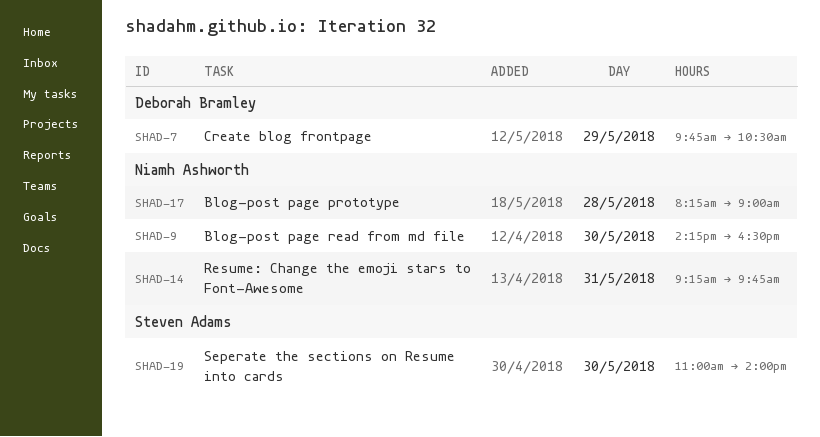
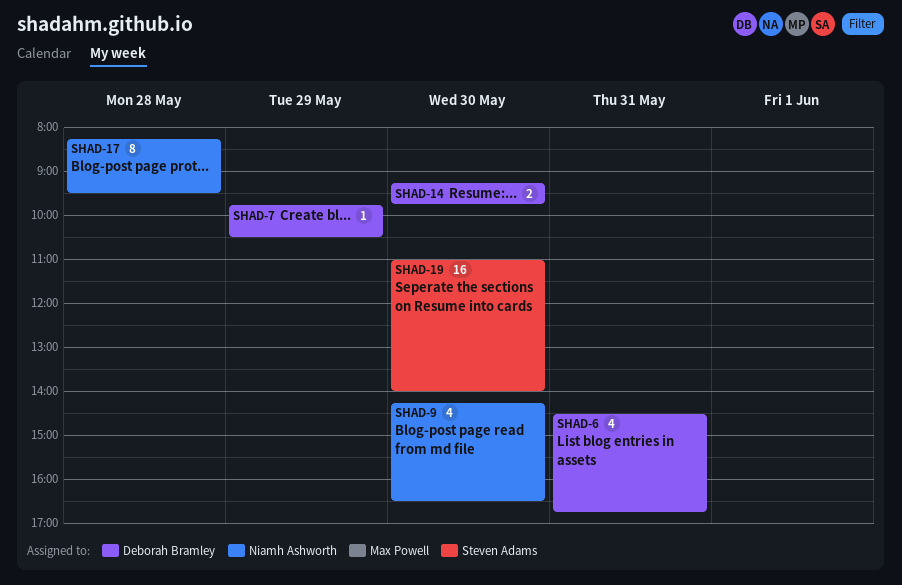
SHAD-6: none -> present
SHAD-14, owner: Niamh Ashworth -> Deborah Bramley
SHAD-14, day: May 31 -> May 30
SHAD-17, ends: 09:00 -> 09:30

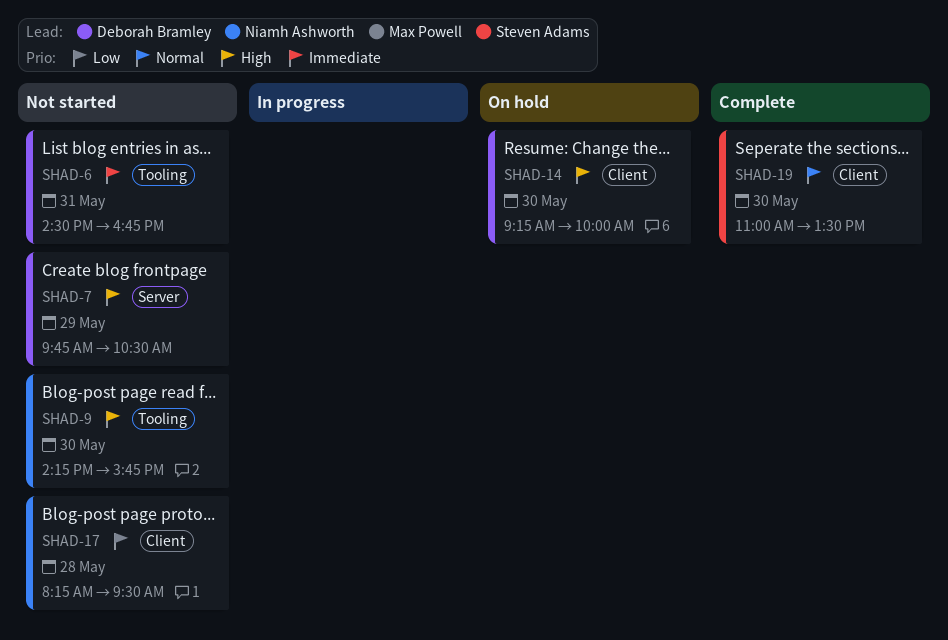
SHAD-9, ends: 16:30 -> 15:45
SHAD-14, ends: 09:45 -> 10:00
SHAD-19, ends: 14:00 -> 13:30

